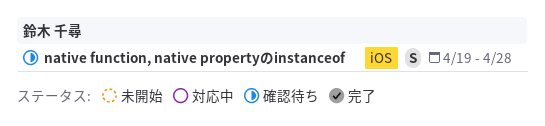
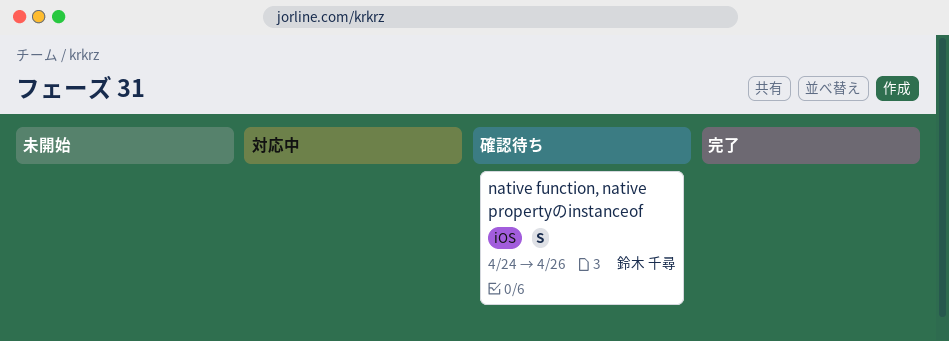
native function, native propertyのinstanceof, start: Apr 19 -> Apr 24
native function, native propertyのinstanceof, due: Apr 28 -> Apr 26

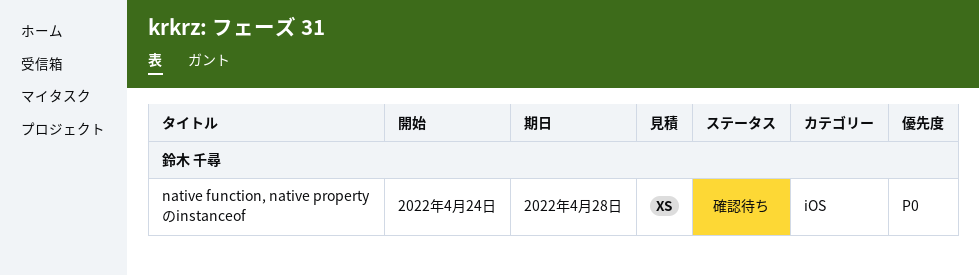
native function, native propertyのinstanceof, estimate: S -> XS
native function, native propertyのinstanceof, due: Apr 26 -> Apr 28

